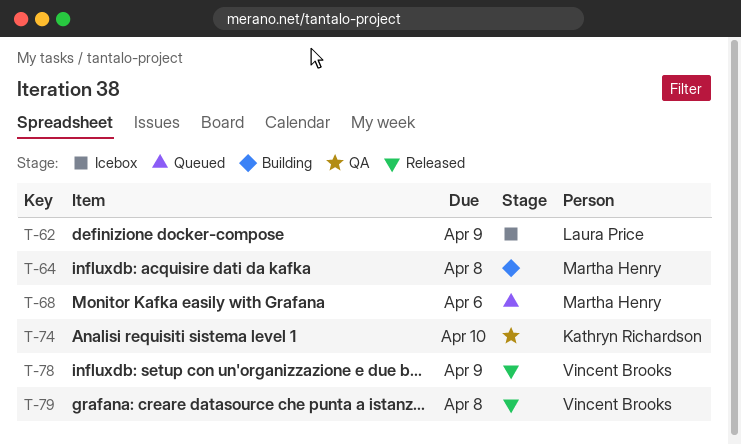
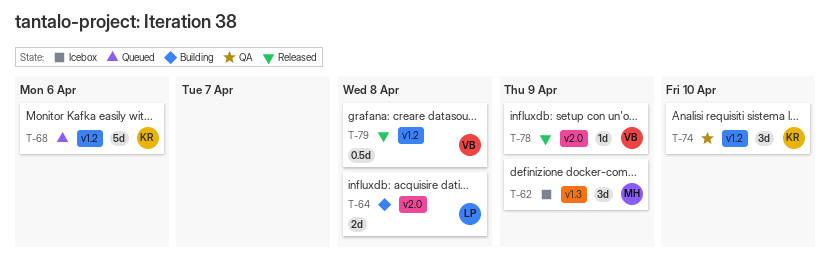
T-62, owner: Laura Price -> Martha Henry
T-64, owner: Martha Henry -> Laura Price
T-68, owner: Martha Henry -> Kathryn Richardson

